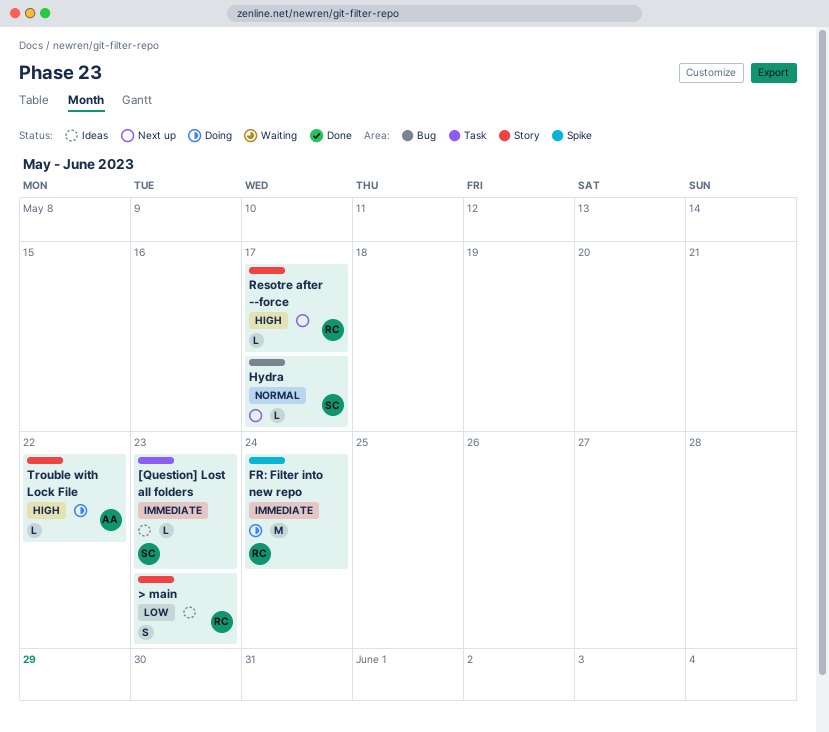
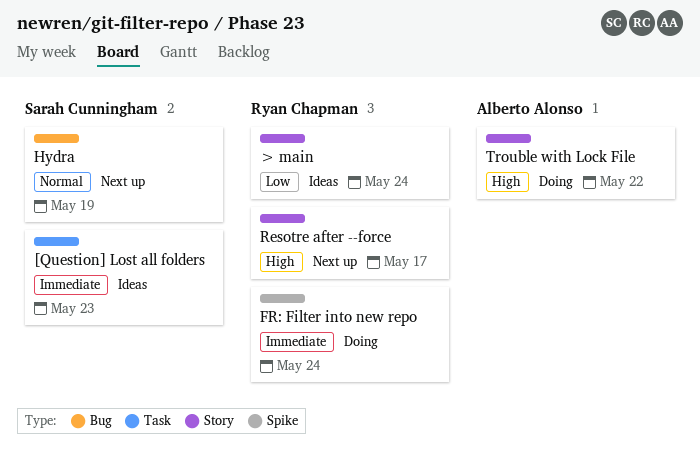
> main, due: May 23 -> May 24
Hydra, due: May 17 -> May 19

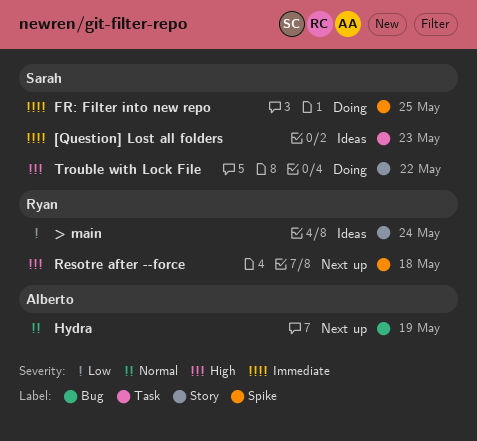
FR: Filter into new repo, owner: Ryan Chapman -> Sarah Cunningham
FR: Filter into new repo, due: May 24 -> May 25
Hydra, owner: Sarah Cunningham -> Alberto Alonso
Resotre after --force, label: Story -> Spike
Resotre after --force, due: May 17 -> May 18
Trouble with Lock File, owner: Alberto Alonso -> Sarah Cunningham

